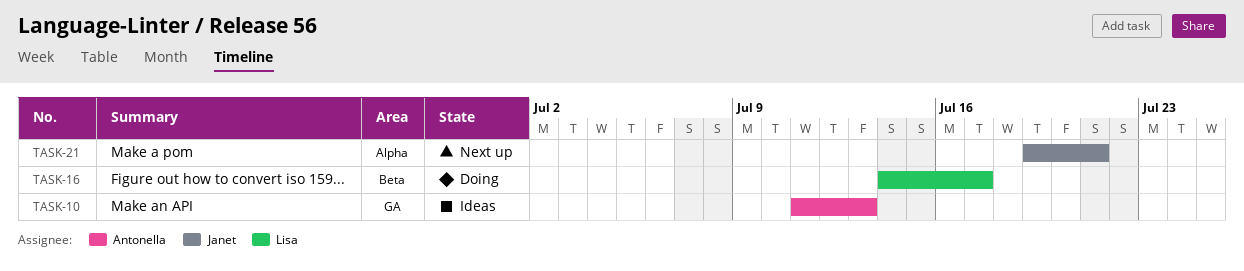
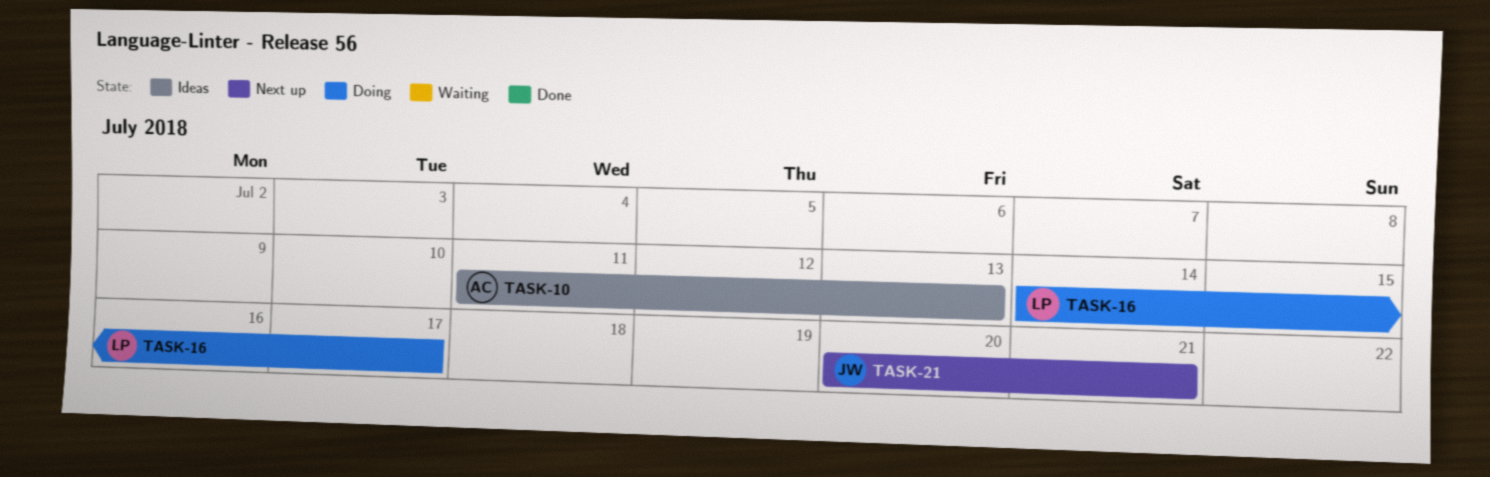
TASK-21, start: Jul 19 -> Jul 20

